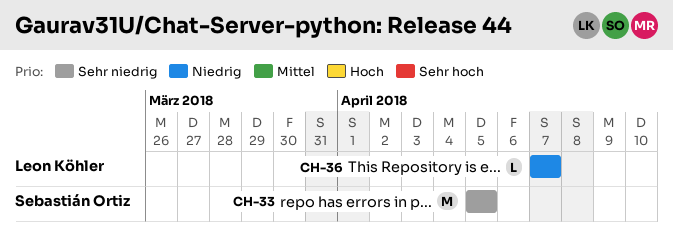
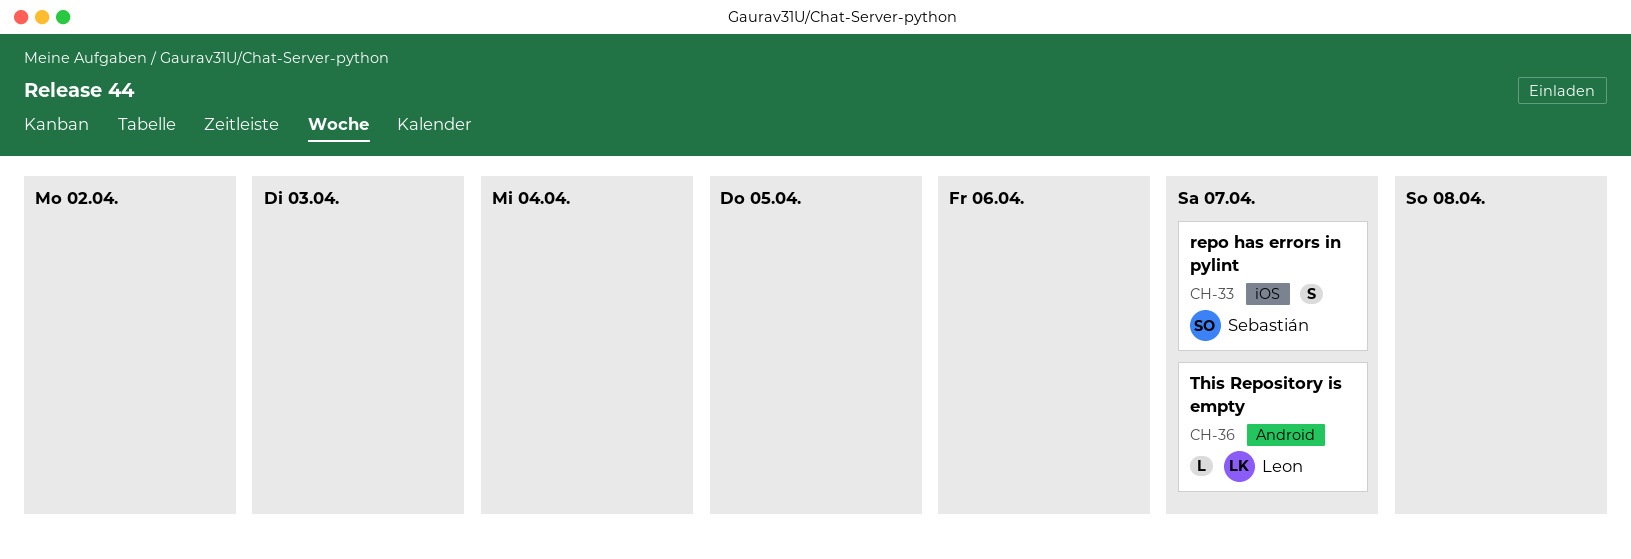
CH-33, estimate: M -> S
CH-33, due: Apr 5 -> Apr 7

